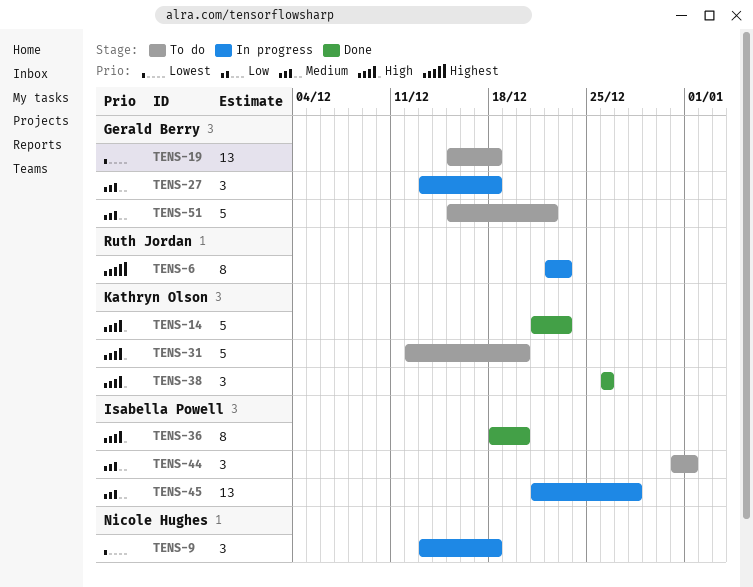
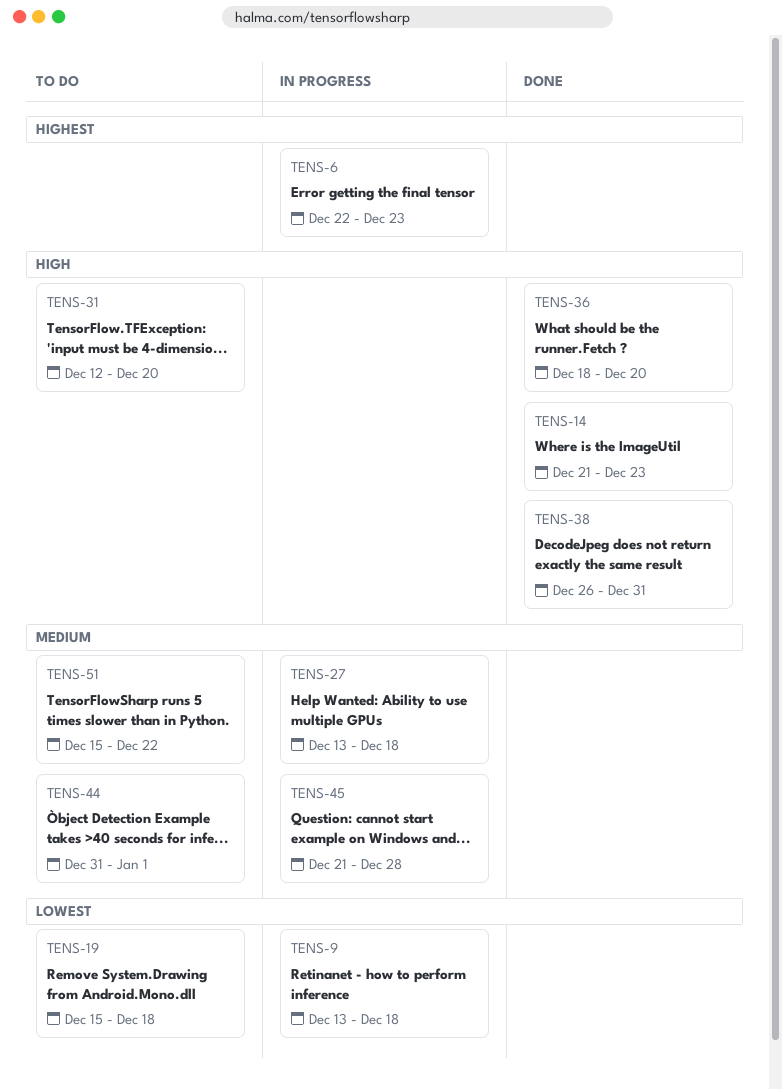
TENS-38, due: Dec 26 -> Dec 31

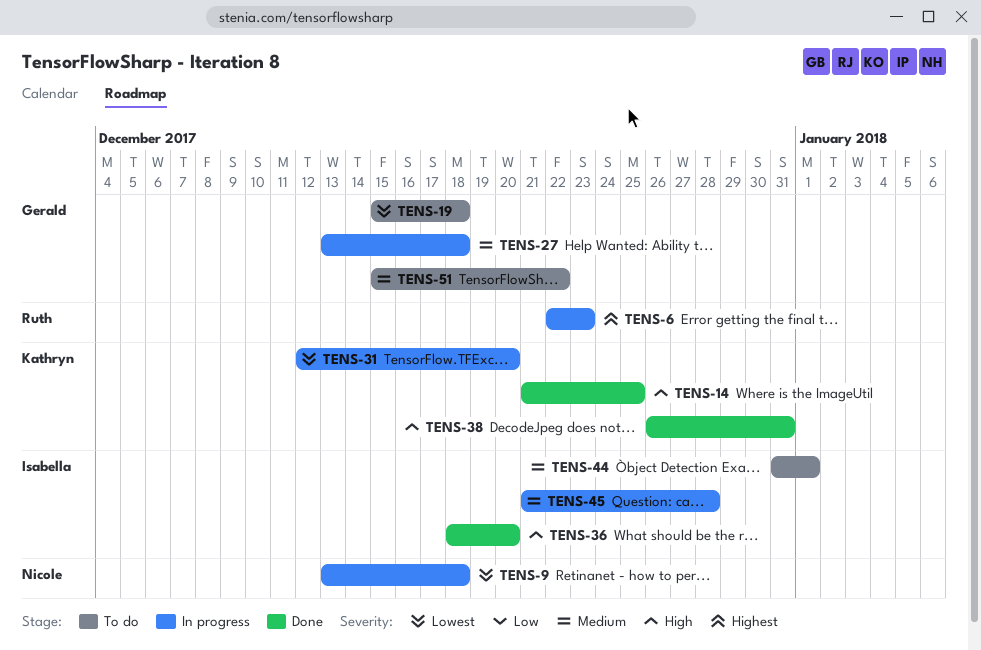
TENS-14, due: Dec 23 -> Dec 25
TENS-31, status: To do -> In progress
TENS-31, priority: High -> Lowest

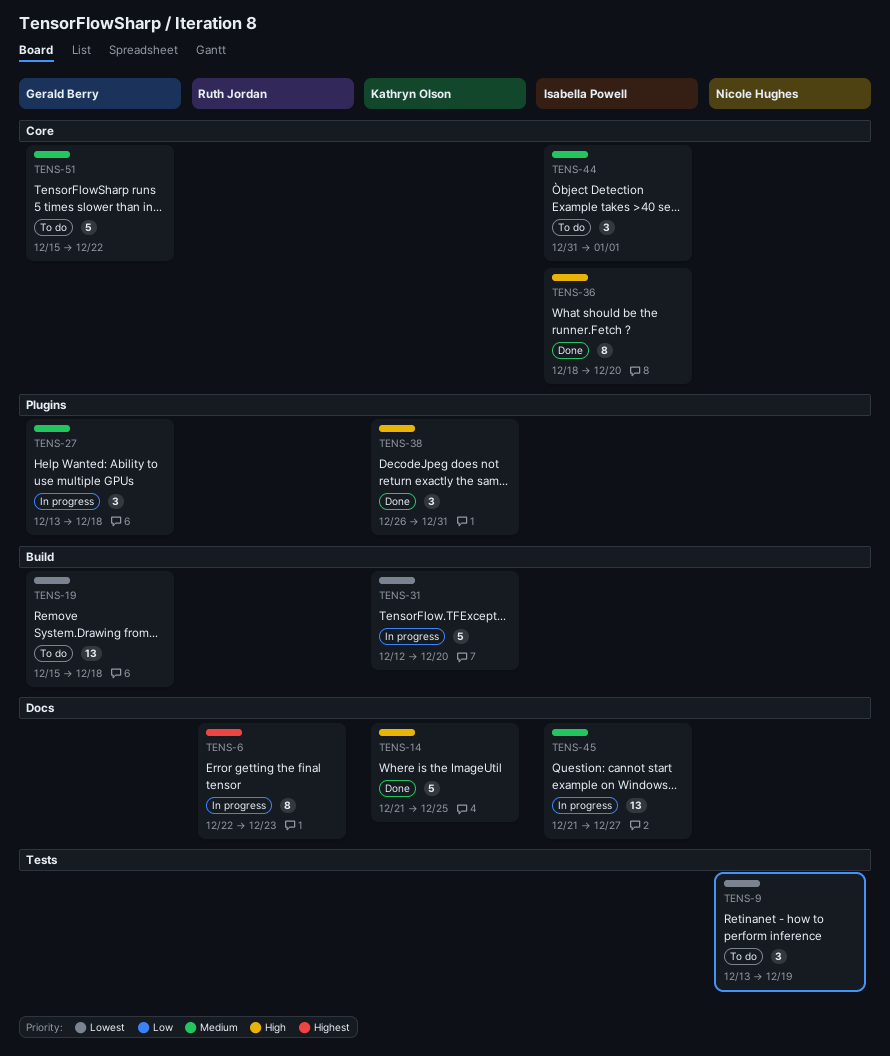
TENS-9, status: In progress -> To do
TENS-9, due: Dec 18 -> Dec 19
TENS-45, due: Dec 28 -> Dec 27

